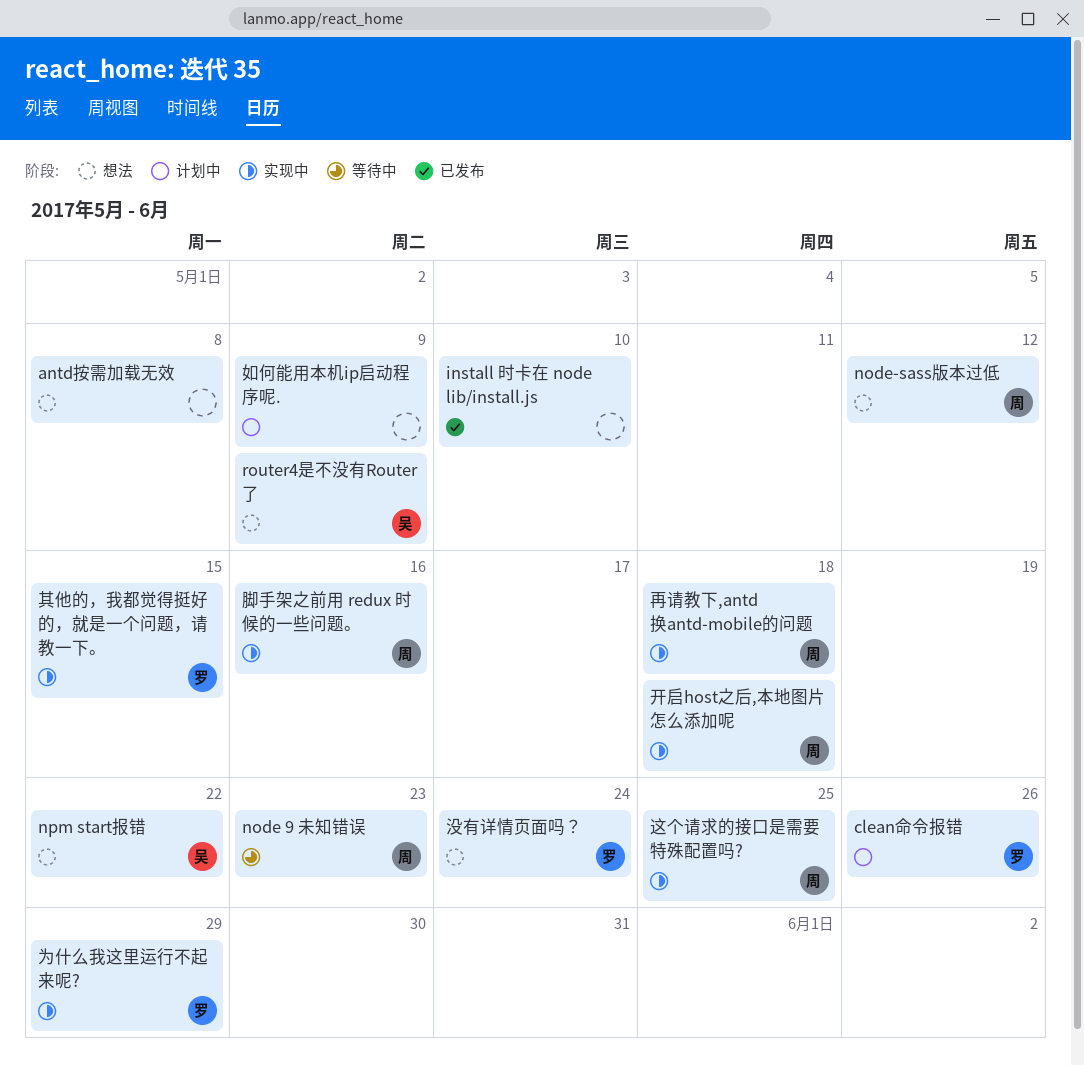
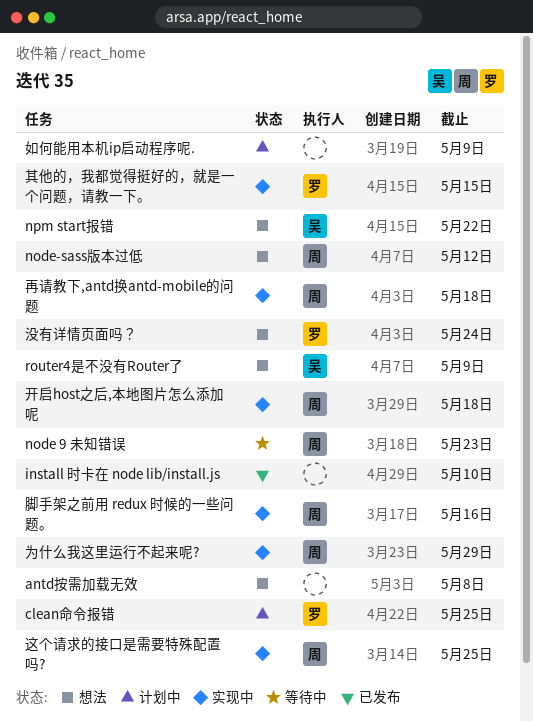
clean命令报错, due: May 26 -> May 25
为什么我这里运行不起来呢?, owner: 罗 -> 周

